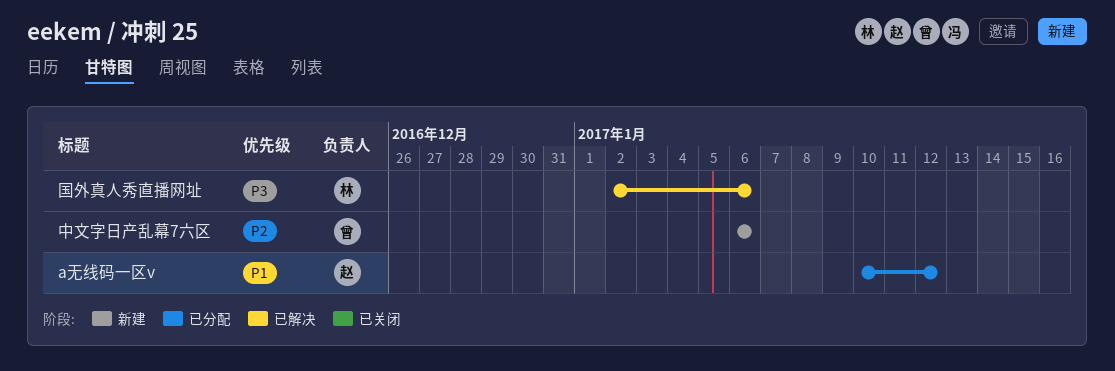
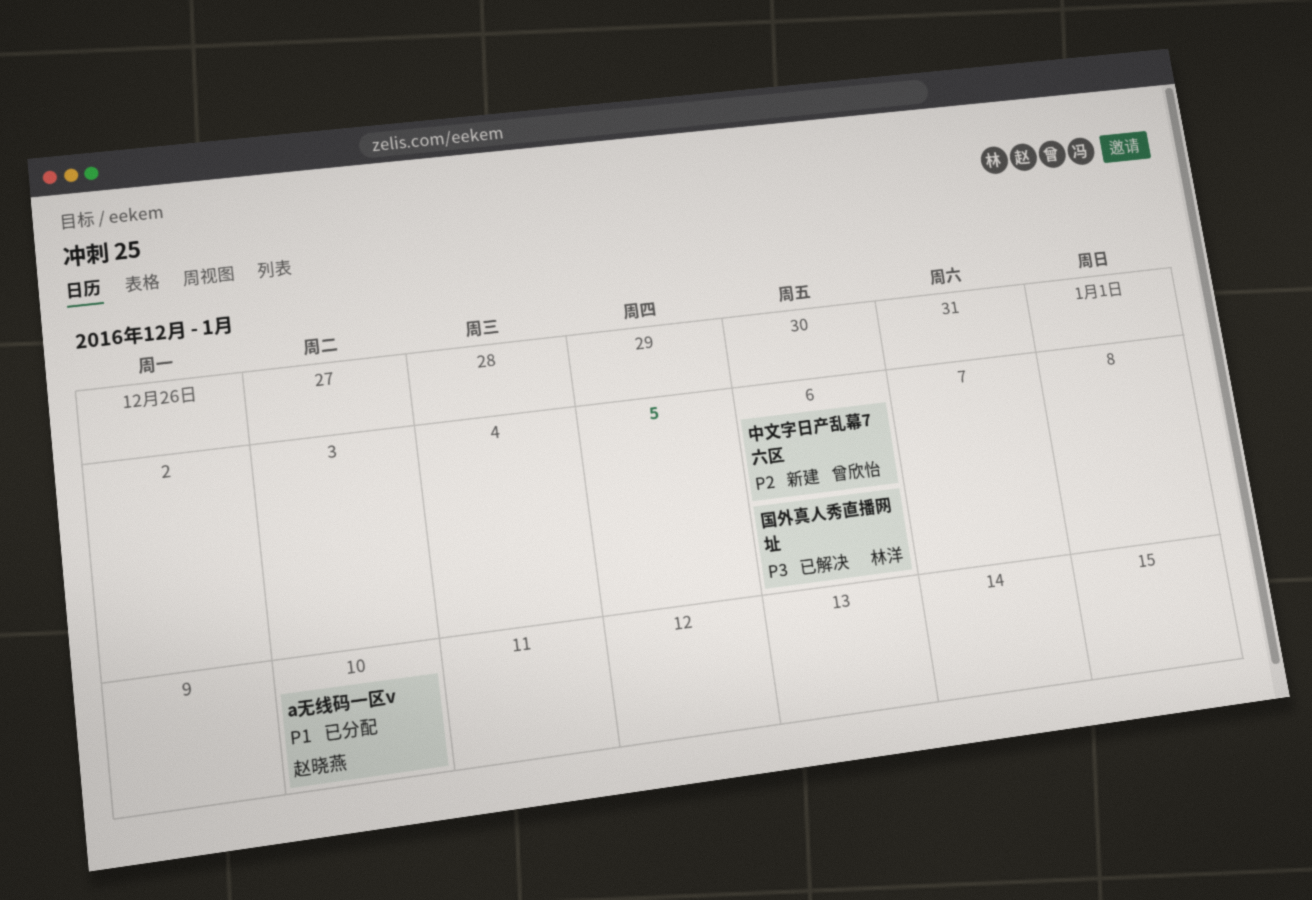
a无线码一区v, due: Jan 12 -> Jan 10

